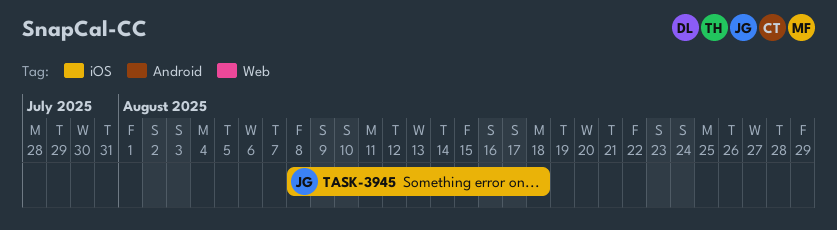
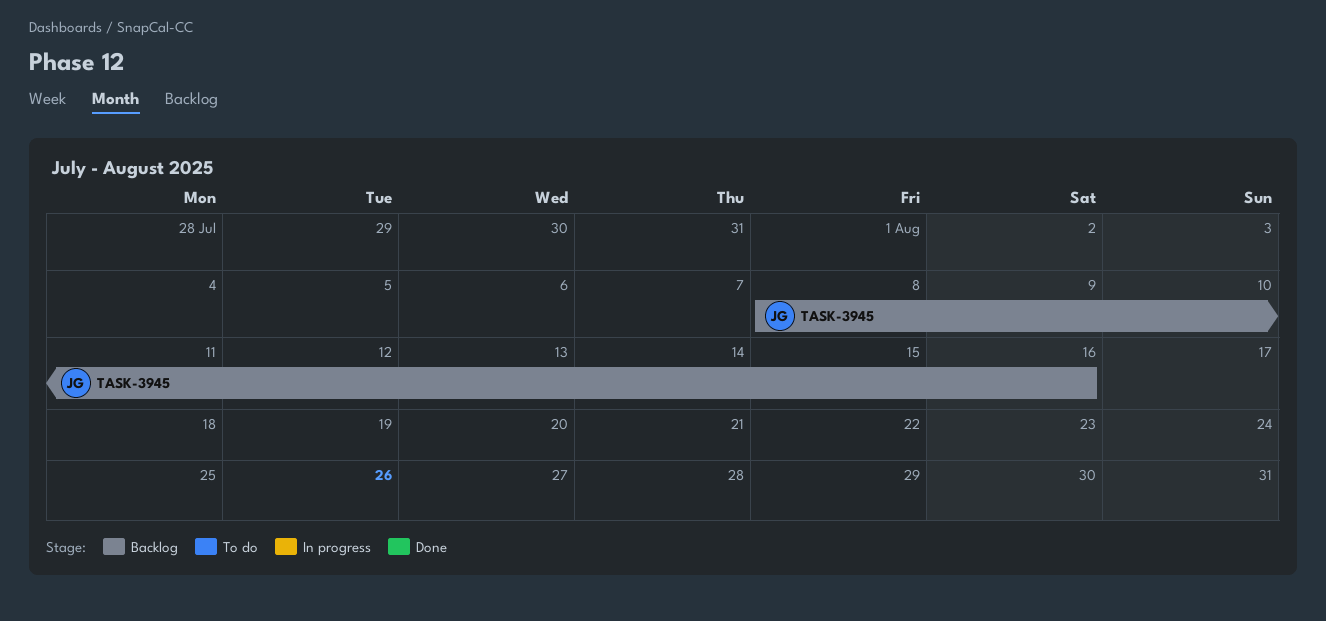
TASK-3945, due: Aug 18 -> Aug 16

